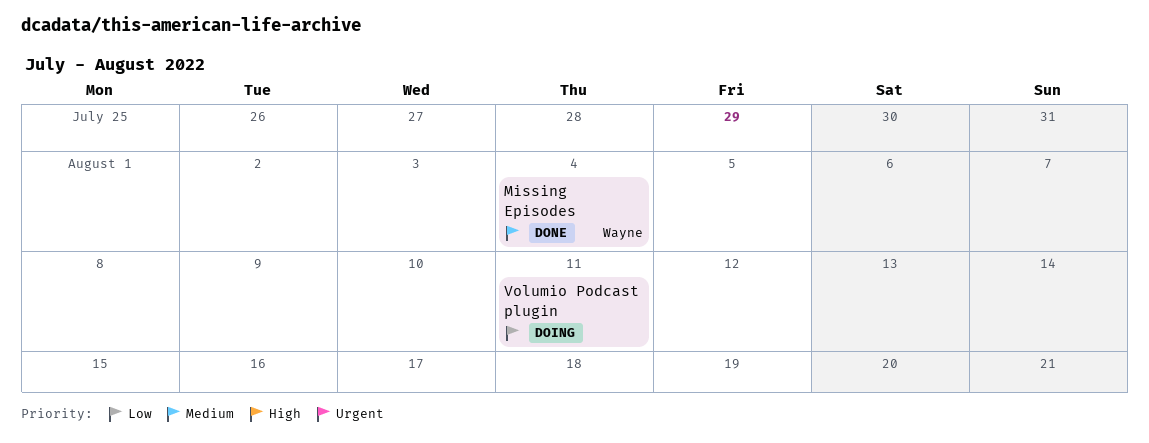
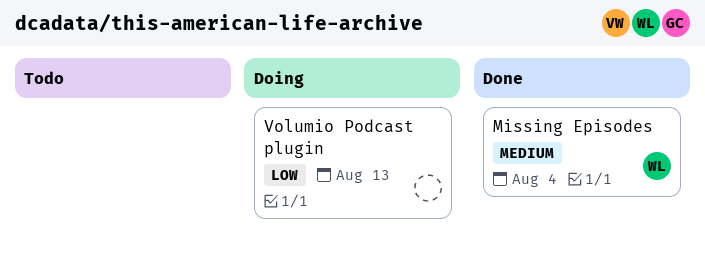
Volumio Podcast plugin, due: Aug 11 -> Aug 13

